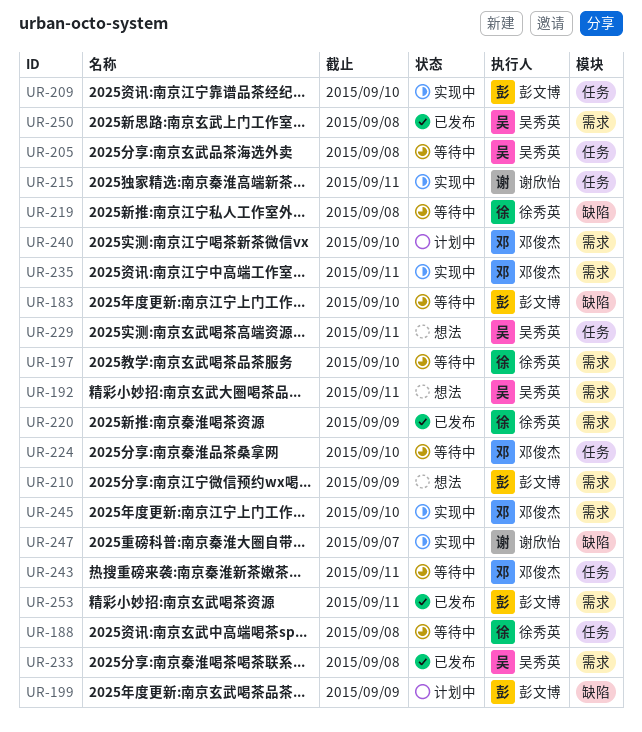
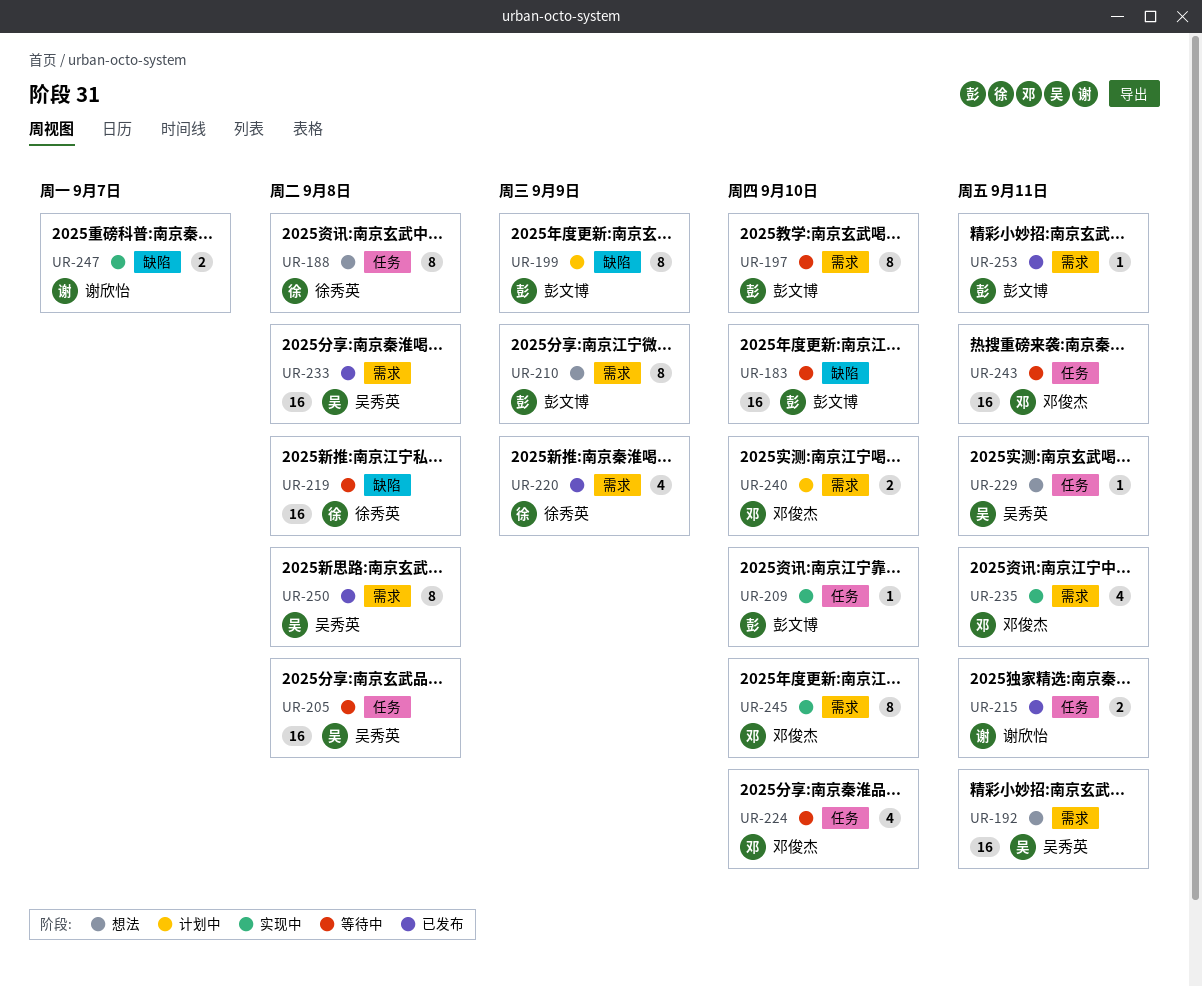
UR-188, status: 等待中 -> 想法
UR-197, owner: 徐秀英 -> 彭文博
UR-215, status: 实现中 -> 已发布

